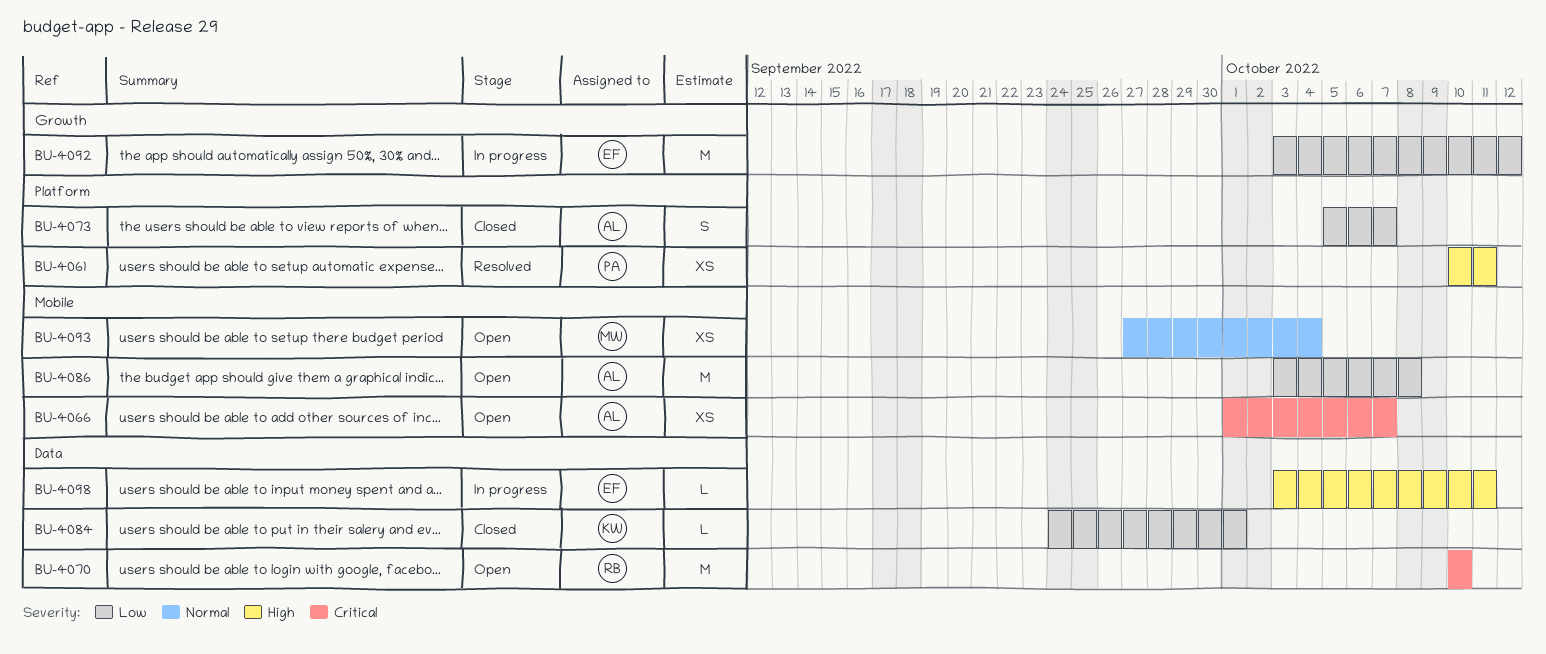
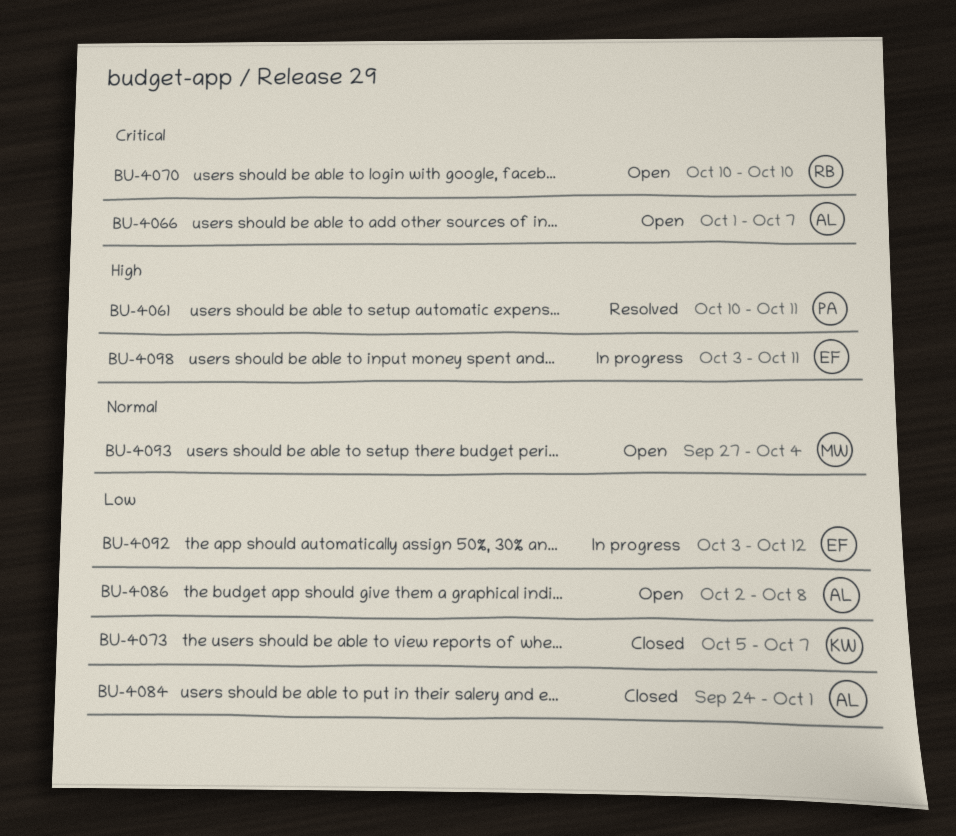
BU-4073, owner: AL -> KW
BU-4084, owner: KW -> AL
BU-4086, start: Oct 3 -> Oct 2

